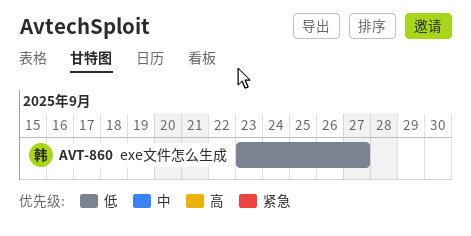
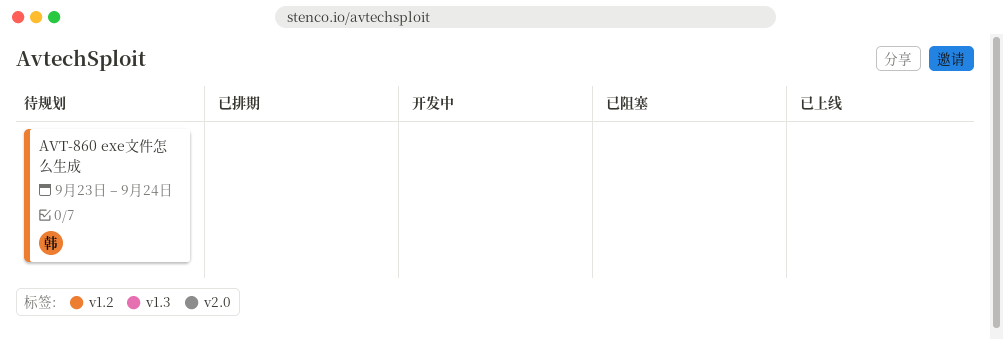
AVT-860, due: Sep 27 -> Sep 24

